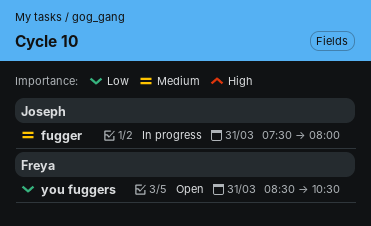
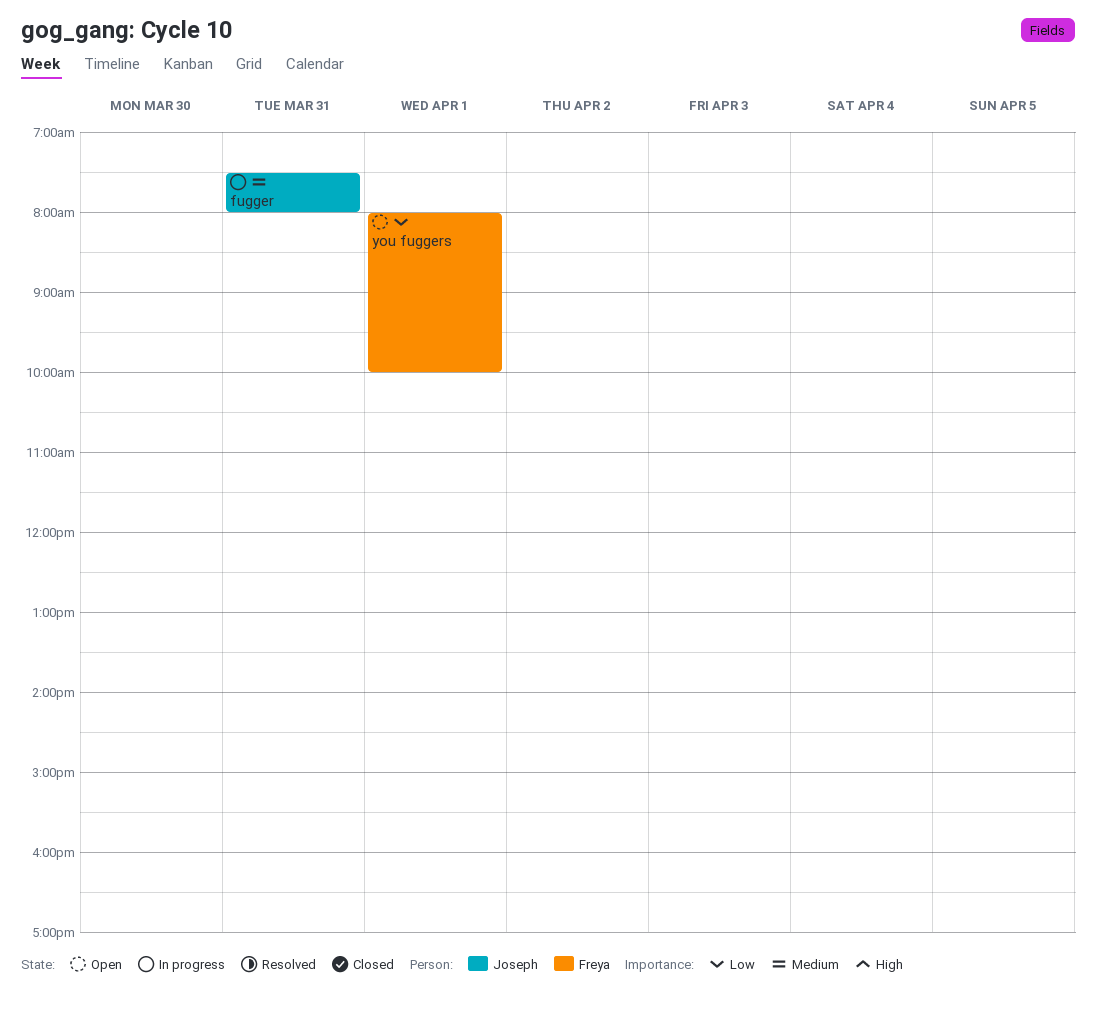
you fuggers, day: Mar 31 -> Apr 1
you fuggers, begins: 08:30 -> 08:00
you fuggers, ends: 10:30 -> 10:00

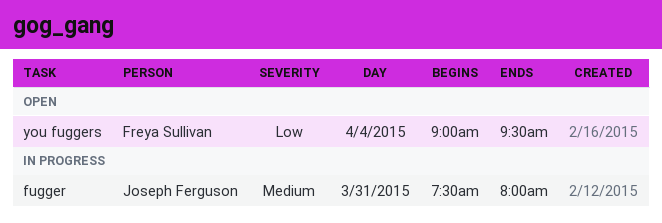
you fuggers, day: Apr 1 -> Apr 4
you fuggers, begins: 08:00 -> 09:00
you fuggers, ends: 10:00 -> 09:30

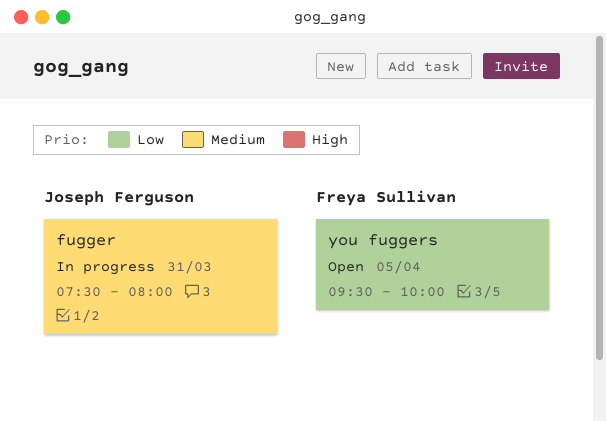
you fuggers, day: Apr 4 -> Apr 5
you fuggers, begins: 09:00 -> 09:30
you fuggers, ends: 09:30 -> 10:00

